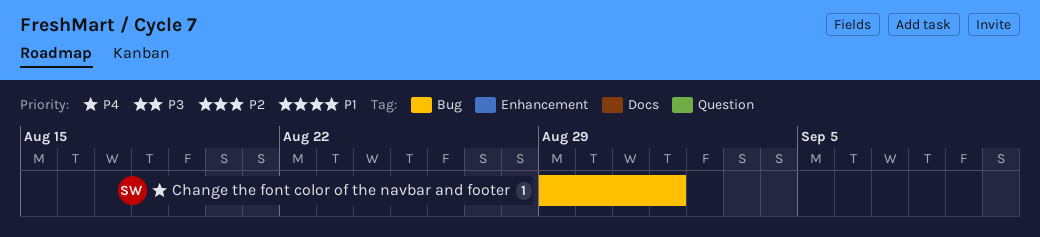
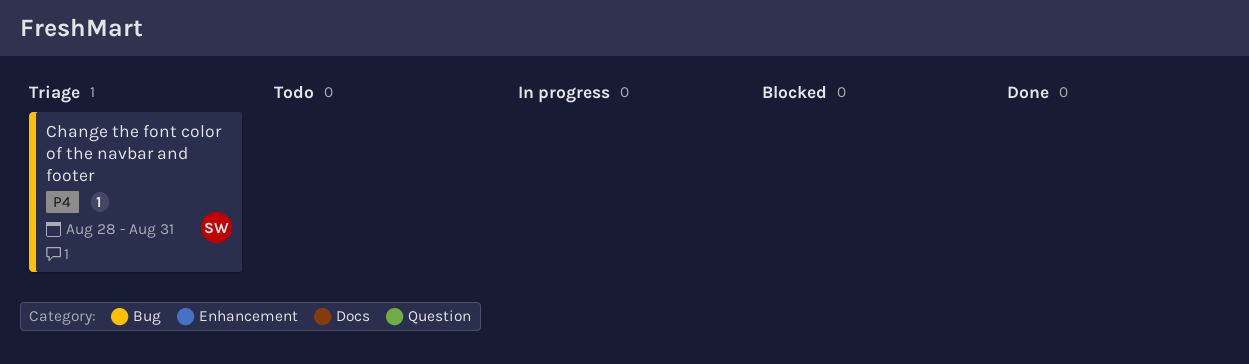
Change the font color of the navbar and footer, start: Aug 29 -> Aug 28
Change the font color of the navbar and footer, due: Sep 1 -> Aug 31

